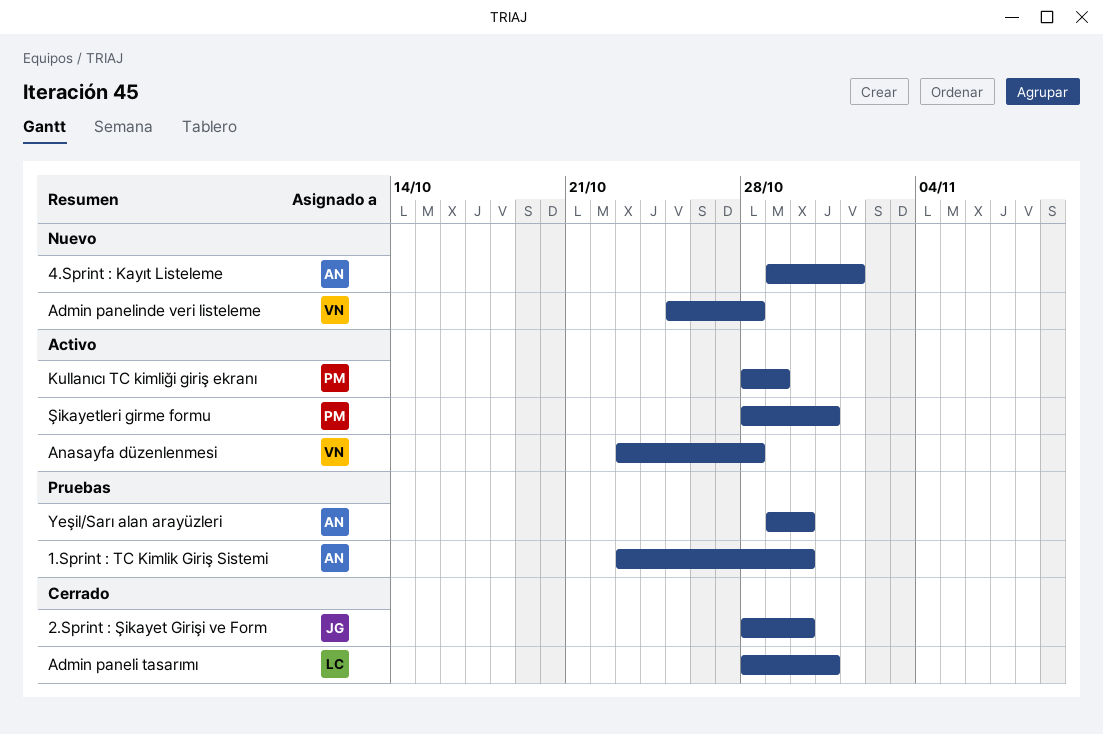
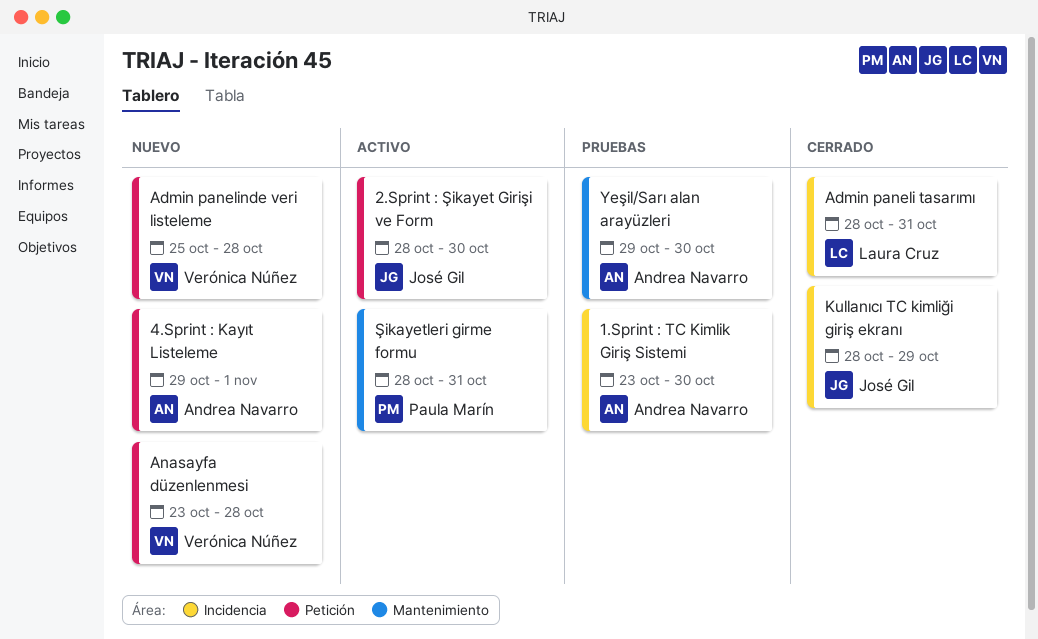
2.Sprint : Şikayet Girişi ve Form, status: Cerrado -> Activo
Anasayfa düzenlenmesi, status: Activo -> Nuevo
Kullanıcı TC kimliği giriş ekranı, status: Activo -> Cerrado
Kullanıcı TC kimliği giriş ekranı, owner: Paula Marín -> José Gil

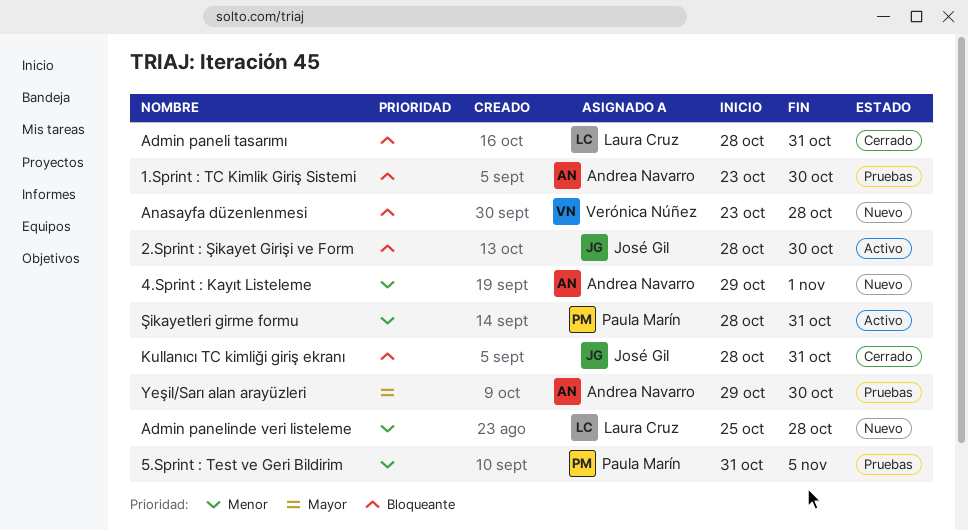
5.Sprint : Test ve Geri Bildirim: none -> present
Admin panelinde veri listeleme, owner: Verónica Núñez -> Laura Cruz
Kullanıcı TC kimliği giriş ekranı, due: Oct 29 -> Oct 31

